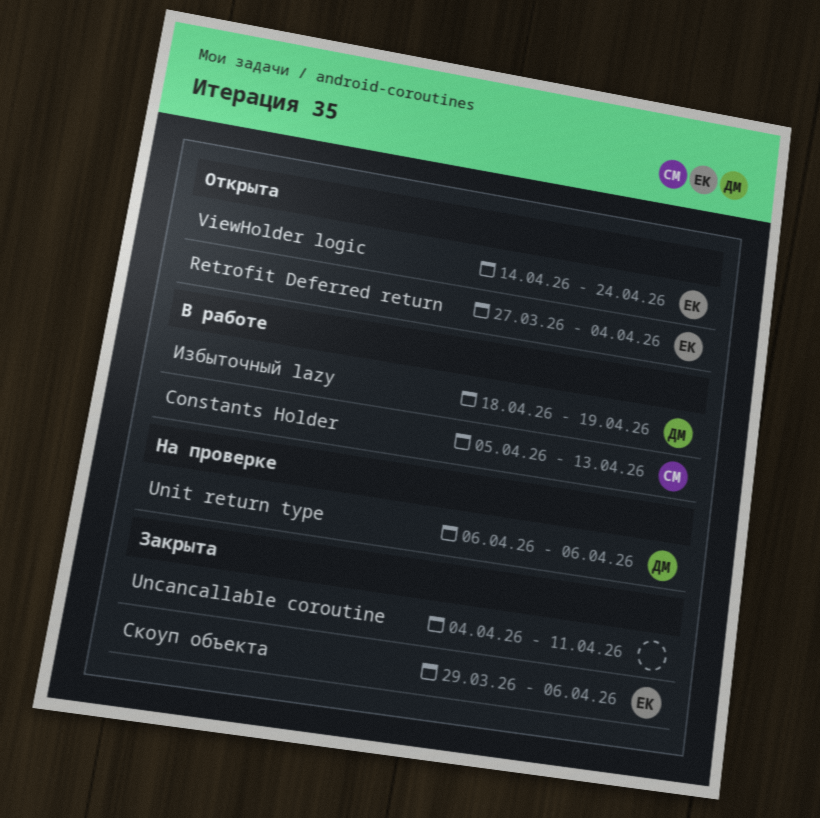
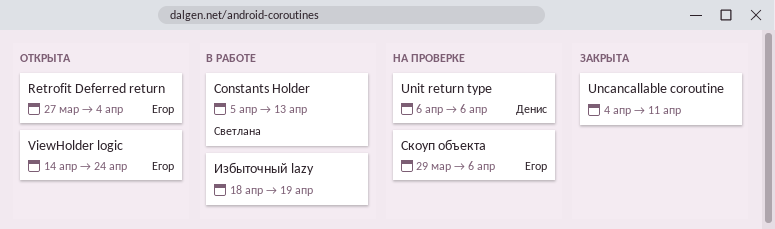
Избыточный lazy, owner: Денис -> none
Скоуп объекта, status: Закрыта -> На проверке

